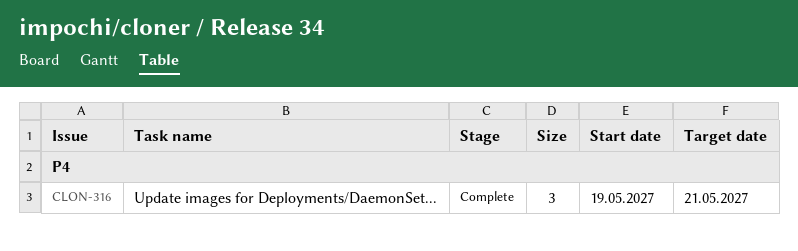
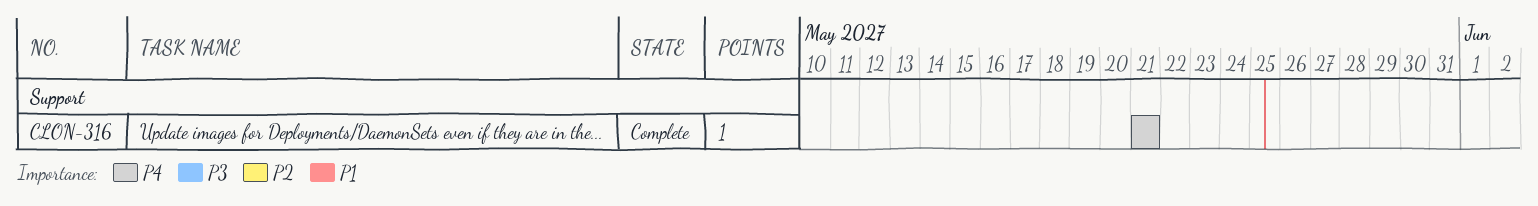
CLON-316, estimate: 3 -> 1
CLON-316, start: May 19 -> May 21

